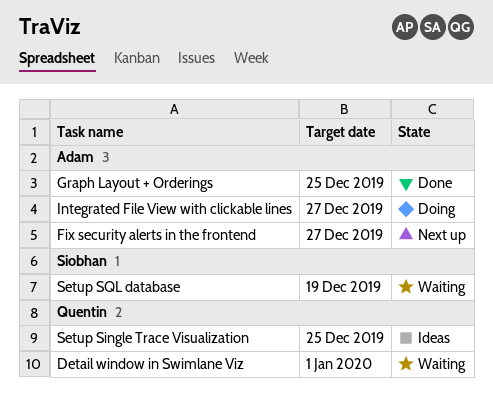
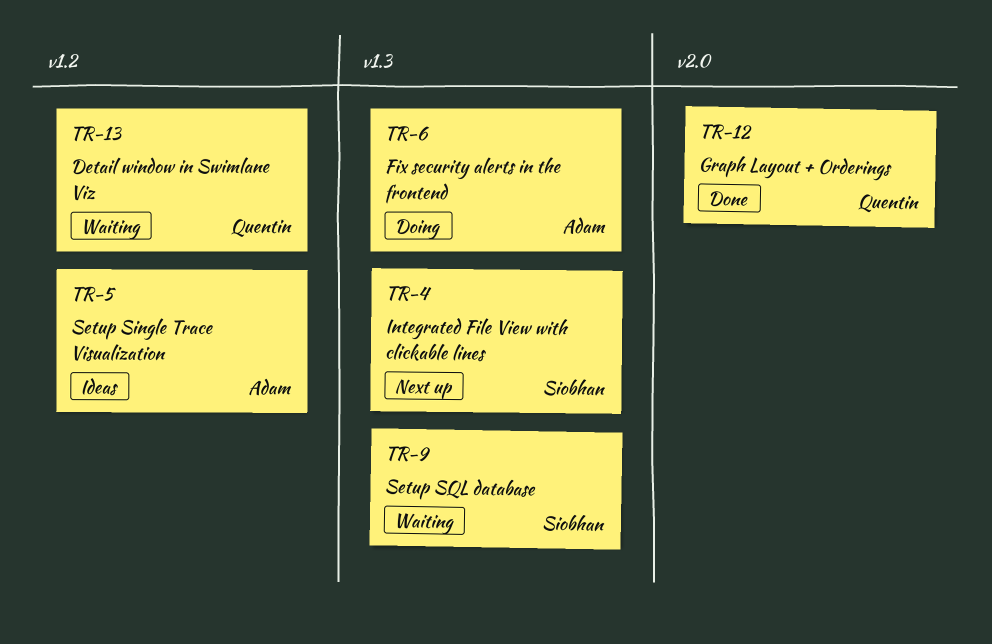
Fix security alerts in the frontend, status: Next up -> Doing
Graph Layout + Orderings, owner: Adam -> Quentin
Integrated File View with clickable lines, status: Doing -> Next up
Integrated File View with clickable lines, owner: Adam -> Siobhan
Setup Single Trace Visualization, owner: Quentin -> Adam

